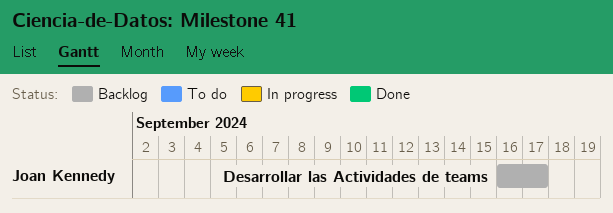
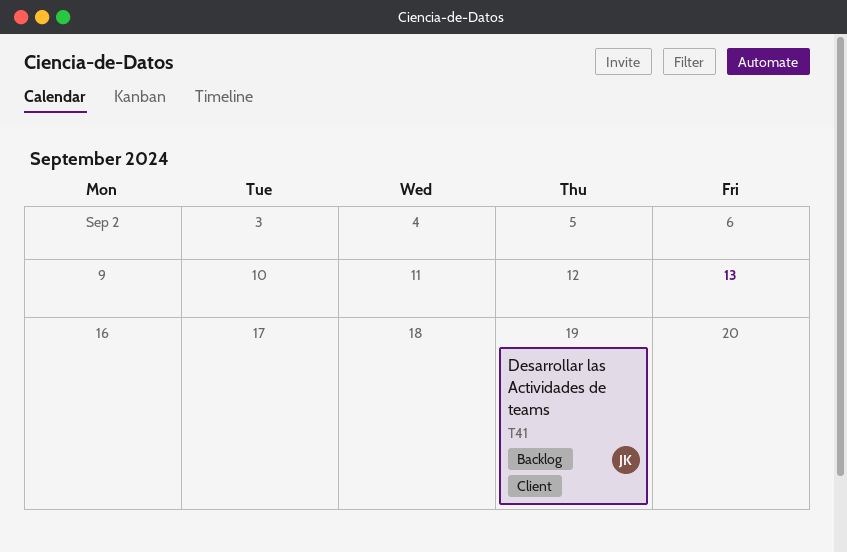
Desarrollar las Actividades de teams, due: Sep 17 -> Sep 19

